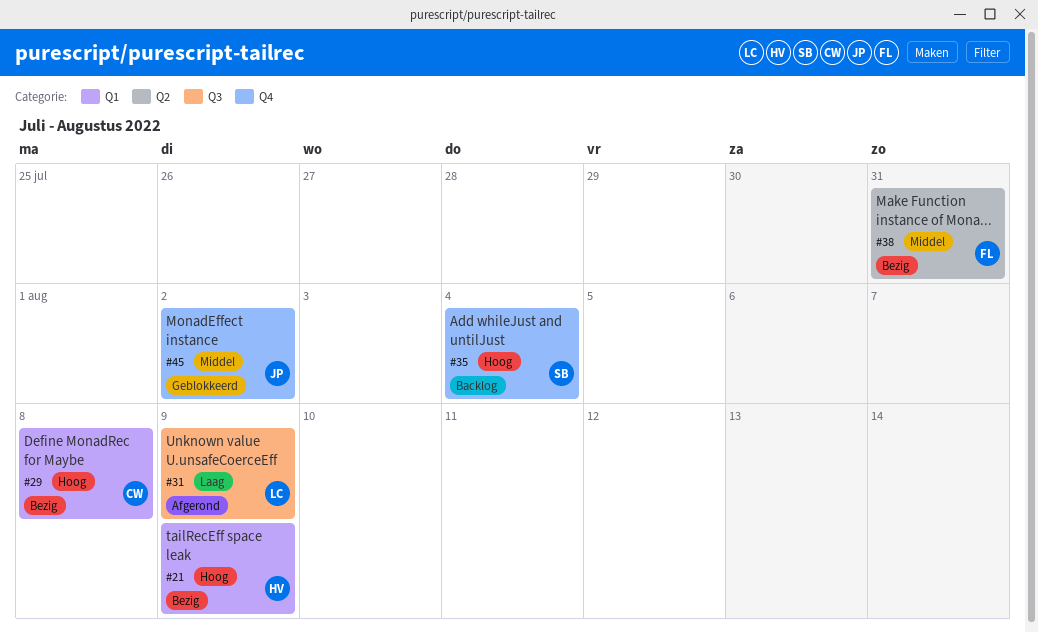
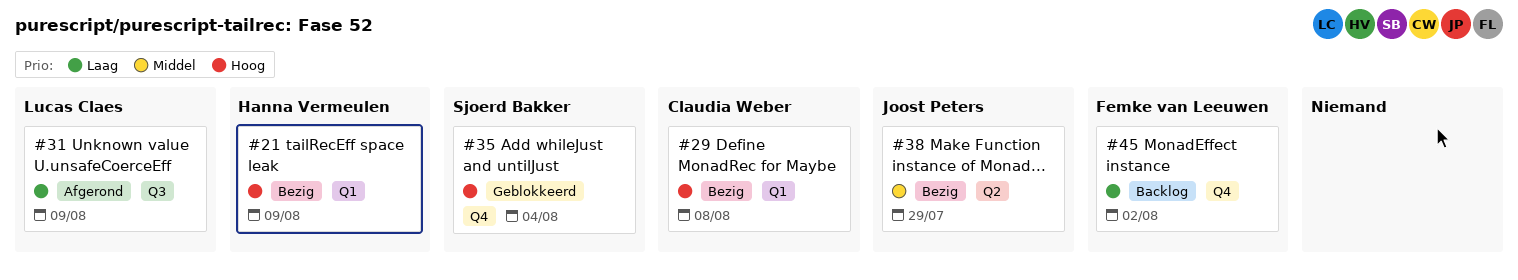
#35, status: Backlog -> Geblokkeerd
#38, owner: Femke van Leeuwen -> Joost Peters
#38, due: Jul 31 -> Jul 29
#45, status: Geblokkeerd -> Backlog
#45, owner: Joost Peters -> Femke van Leeuwen
#45, priority: Middel -> Laag

